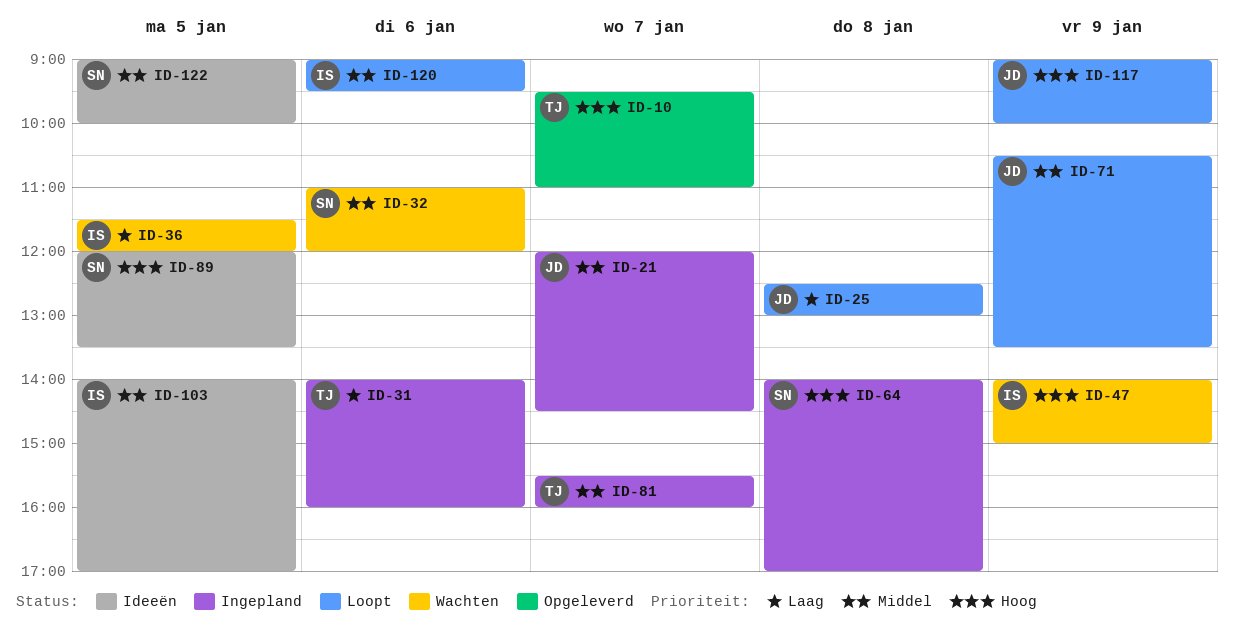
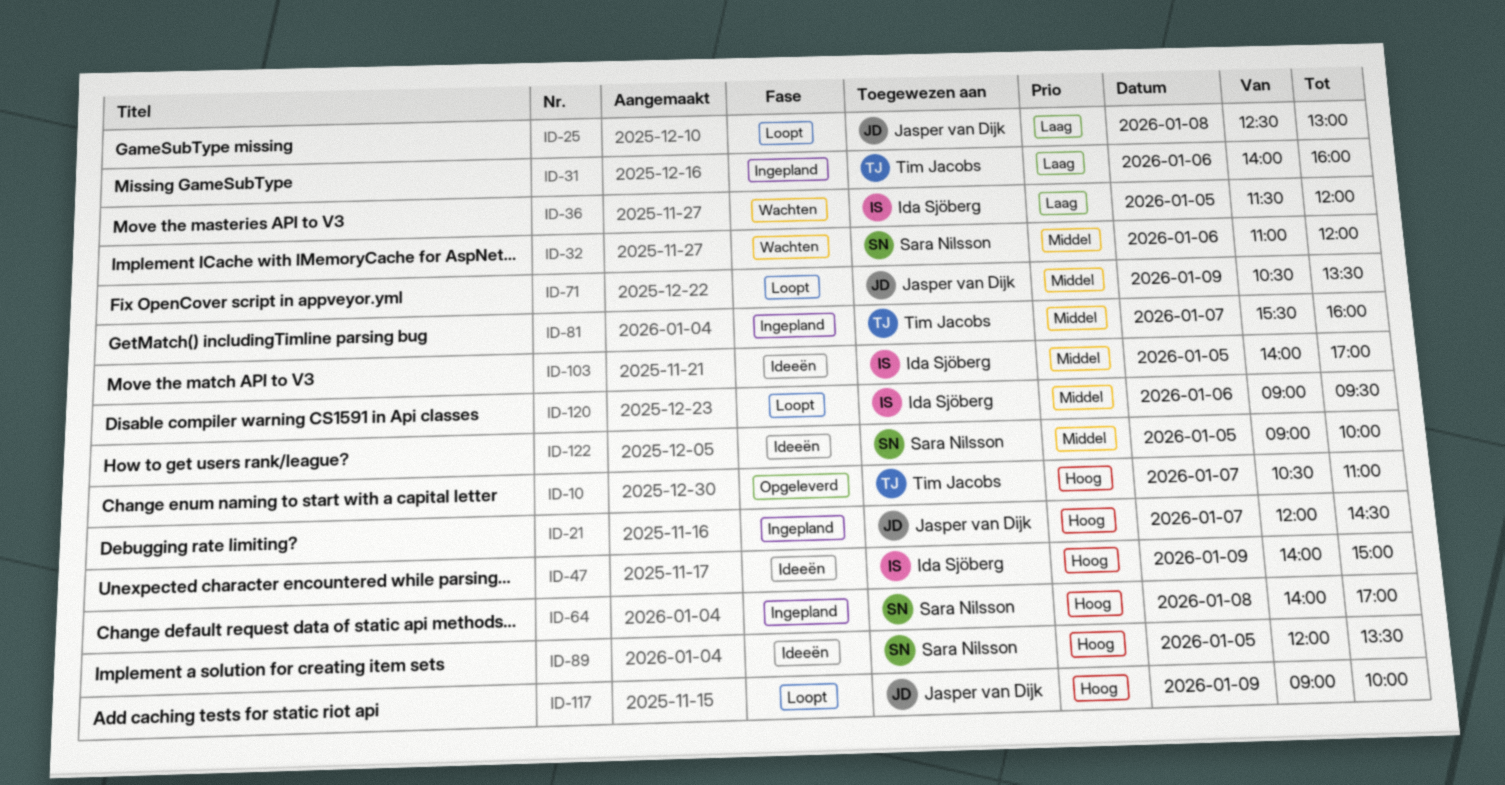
ID-10, begins: 09:30 -> 10:30
ID-21, priority: Middel -> Hoog
ID-47, status: Wachten -> Ideeën

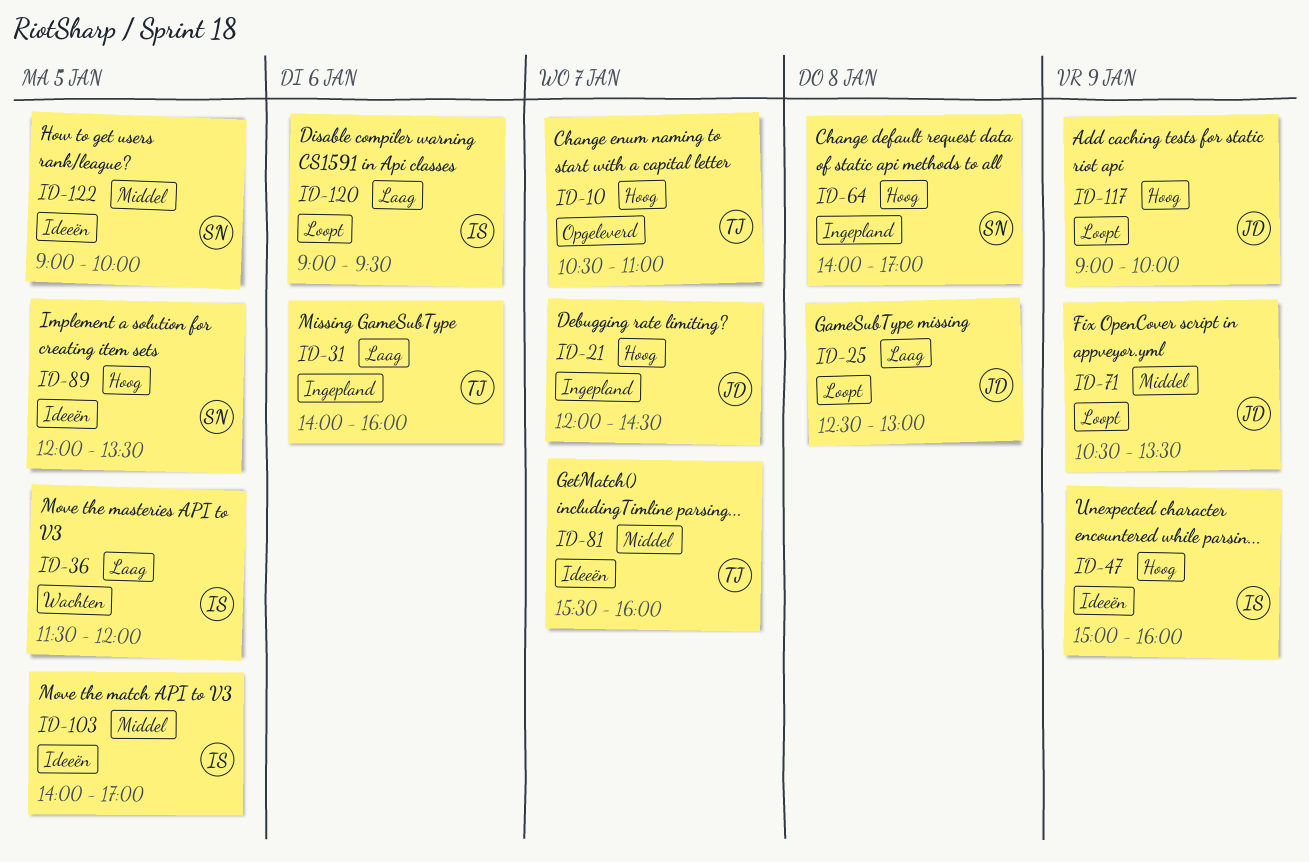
ID-32: present -> none
ID-47, begins: 14:00 -> 15:00
ID-47, ends: 15:00 -> 16:00
ID-81, status: Ingepland -> Ideeën
ID-120, priority: Middel -> Laag

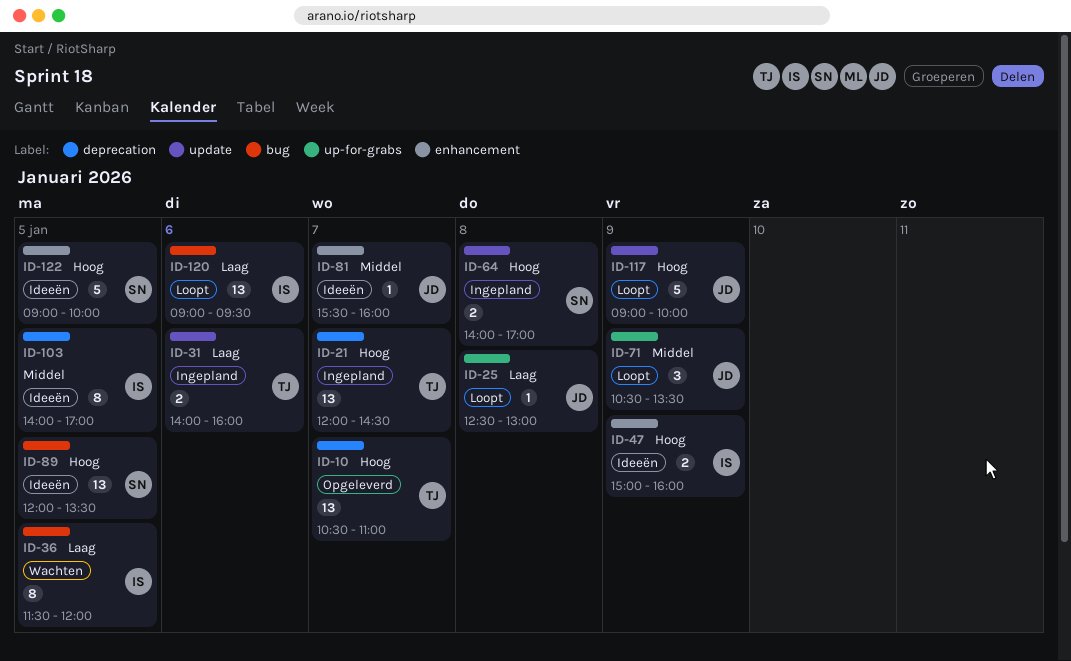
ID-21, owner: JD -> TJ
ID-81, owner: TJ -> JD
ID-122, priority: Middel -> Hoog

